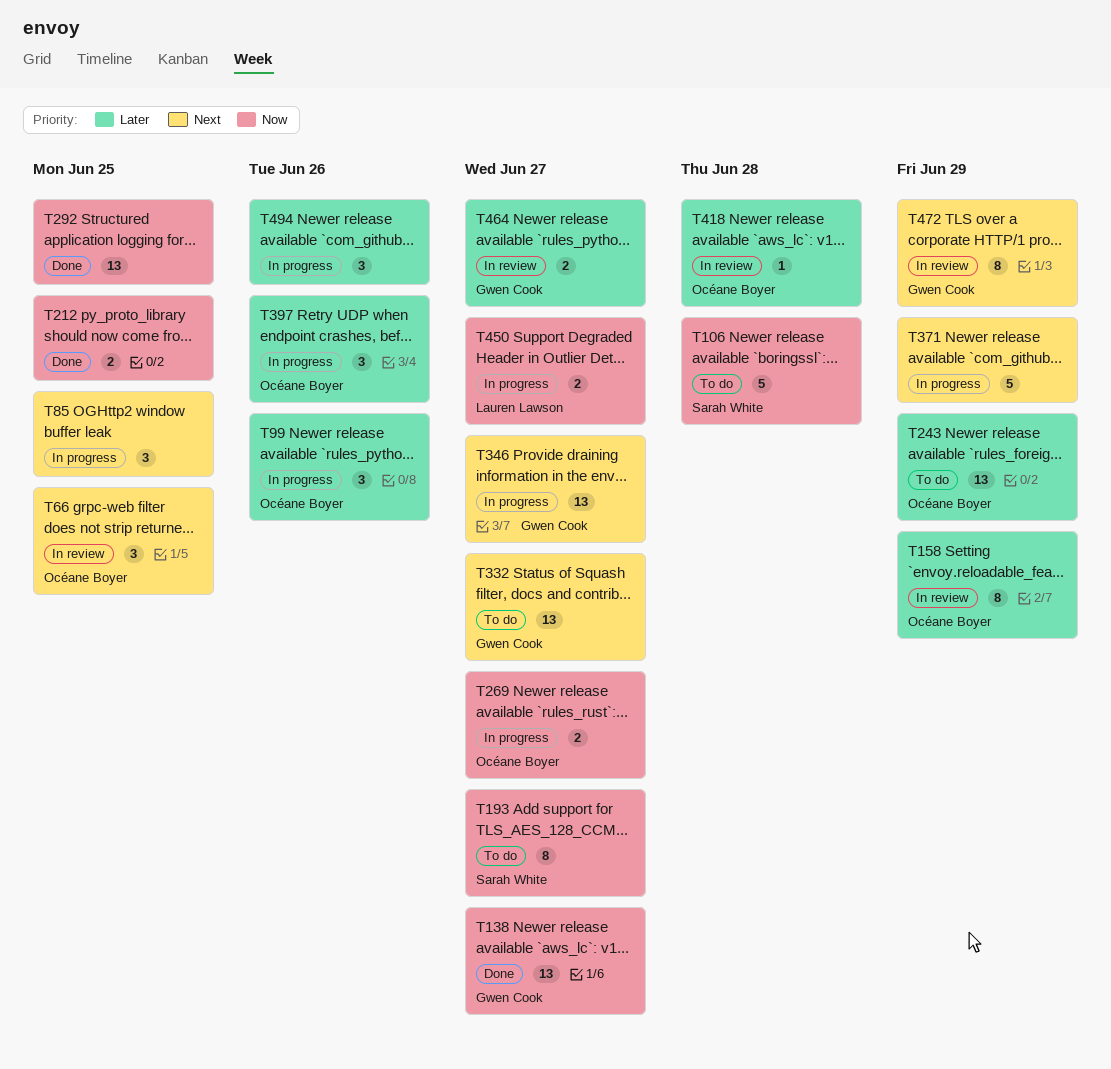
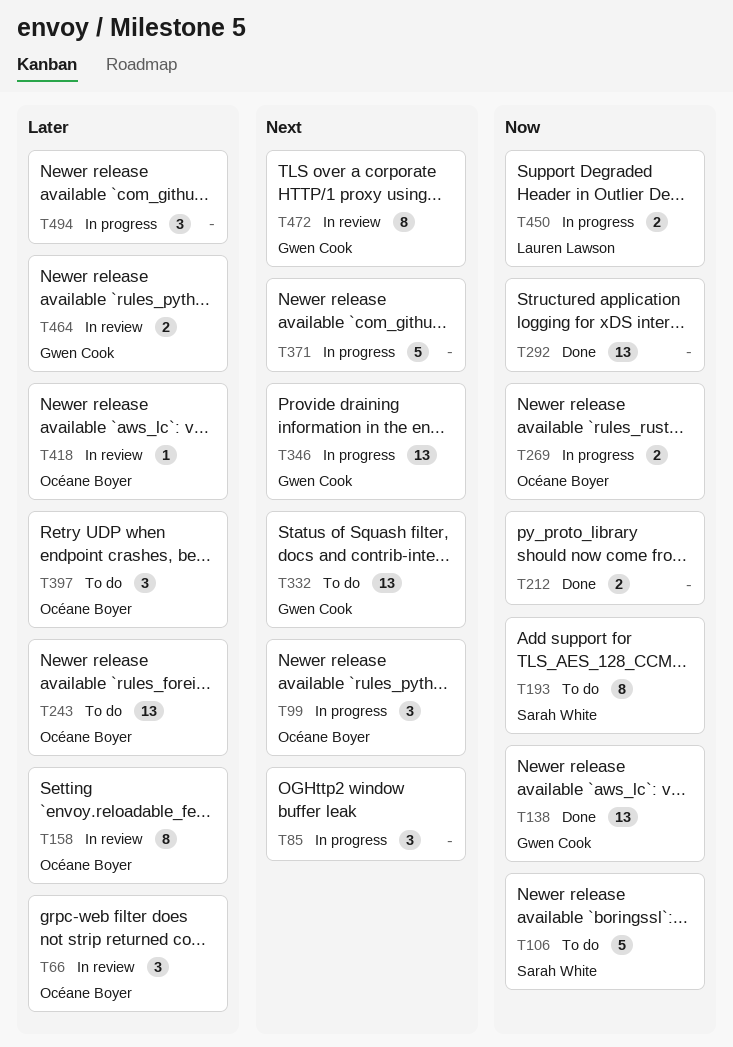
T66, priority: Next -> Later
T99, priority: Later -> Next
T397, status: In progress -> To do

